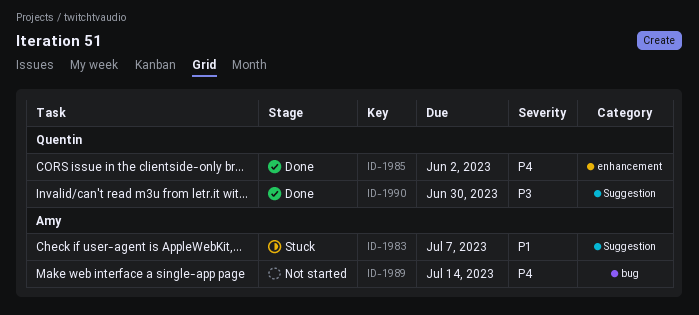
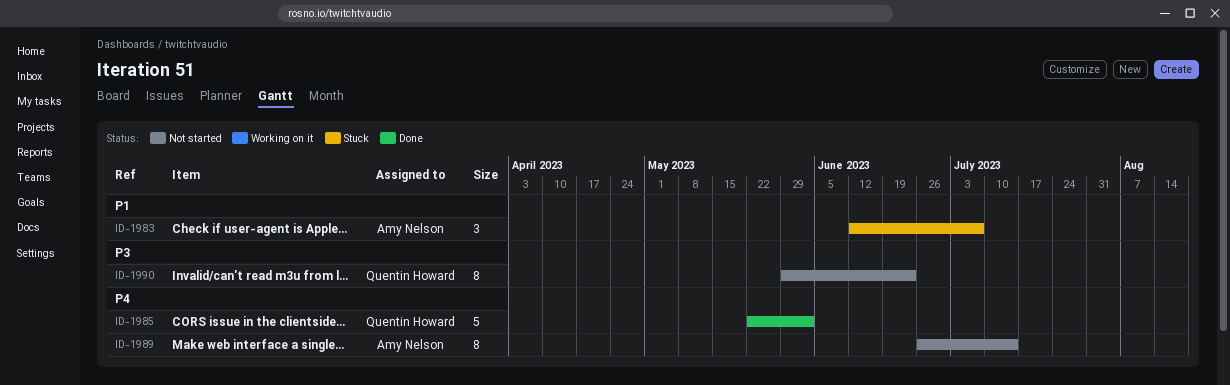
ID-1990, status: Done -> Not started
ID-1990, due: Jun 30 -> Jun 23

